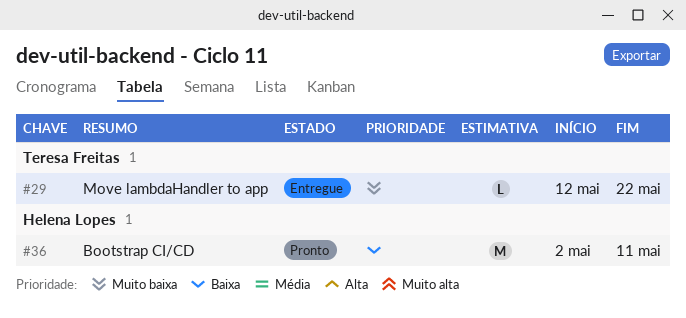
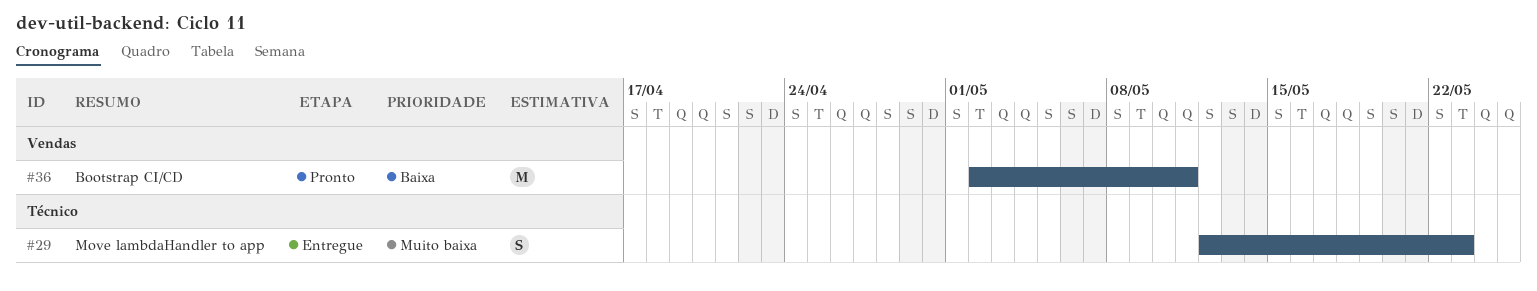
#29, estimate: L -> S
#29, due: May 22 -> May 23

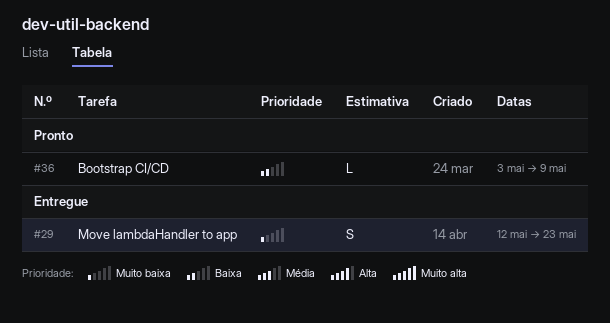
#36, estimate: M -> L
#36, start: May 2 -> May 3
#36, due: May 11 -> May 9

